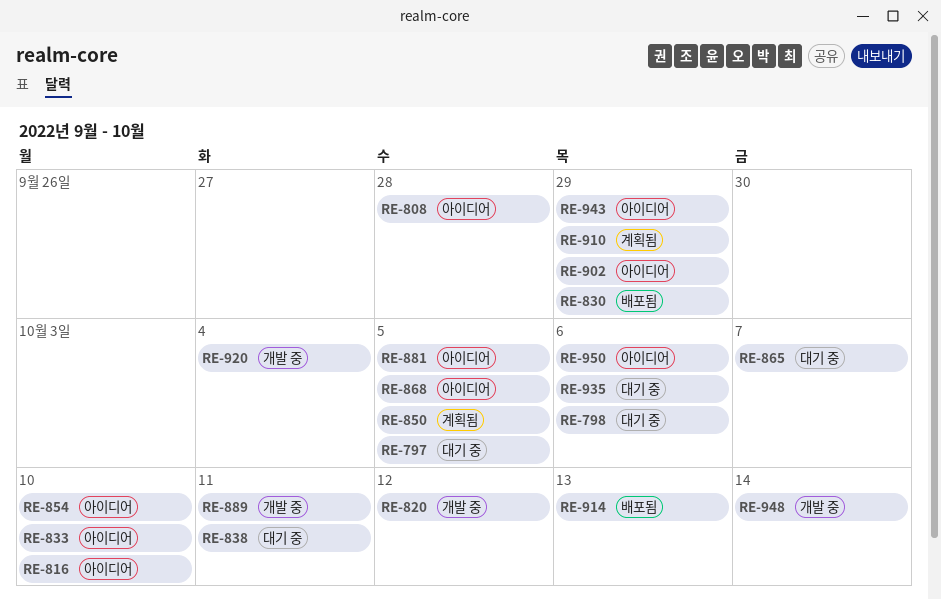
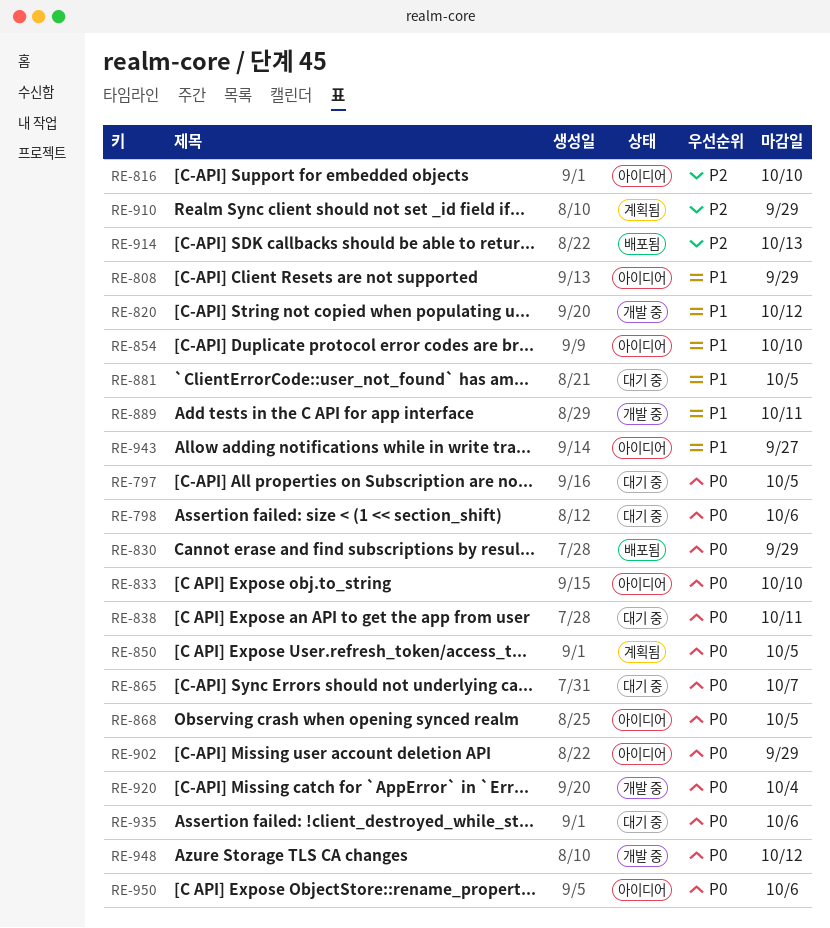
RE-808, due: Sep 28 -> Sep 29
RE-881, status: 아이디어 -> 대기 중
RE-943, due: Sep 29 -> Sep 27
RE-948, due: Oct 14 -> Oct 12

